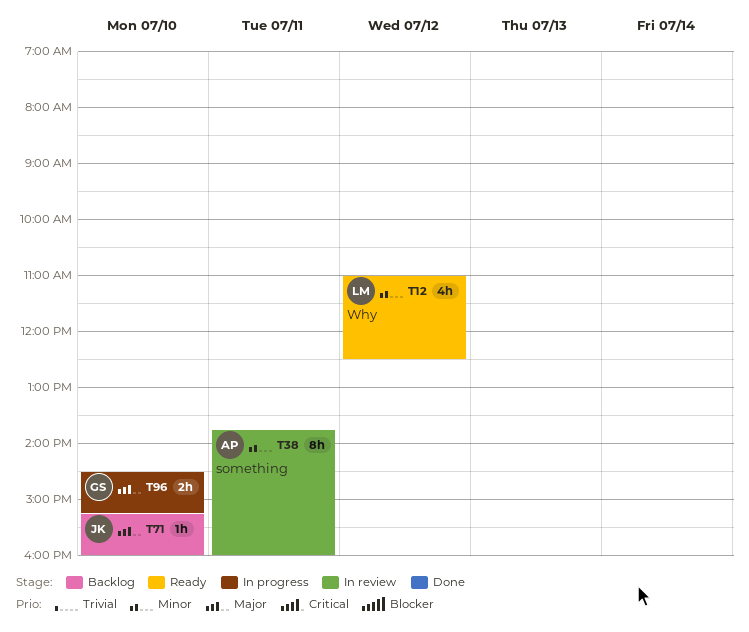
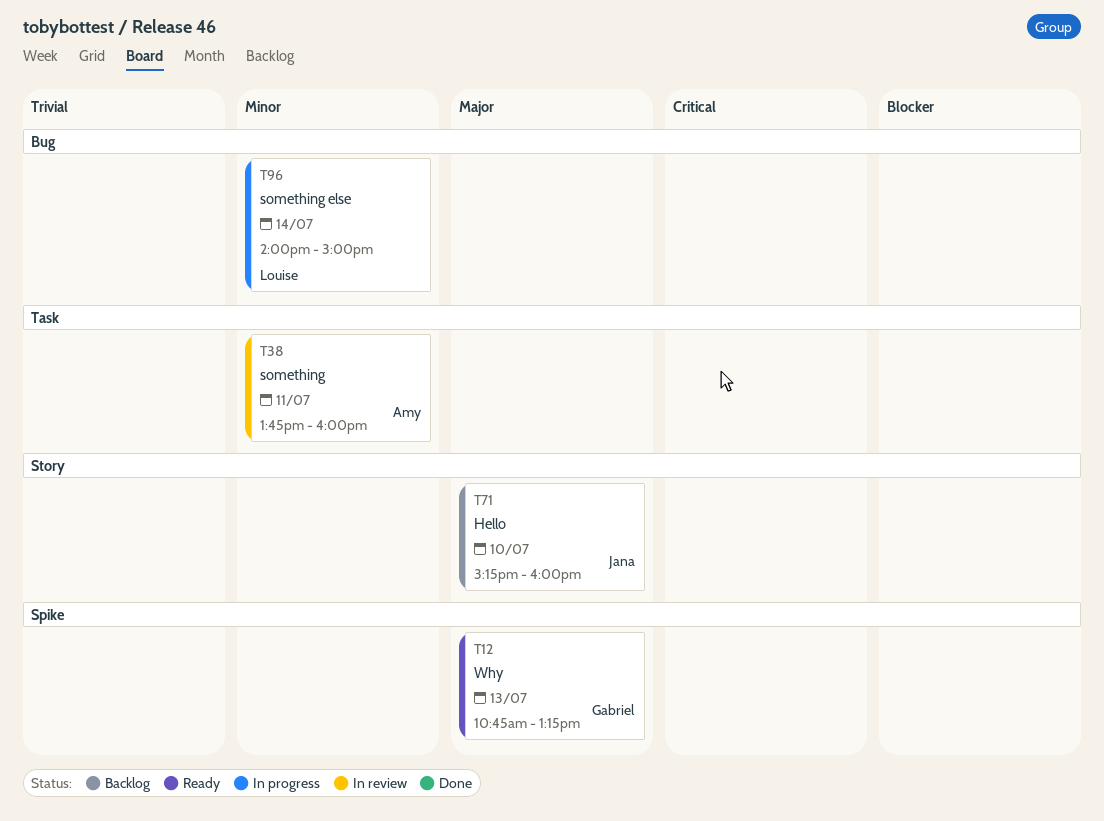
T12, owner: Louise -> Gabriel
T12, priority: Minor -> Major
T12, day: Jul 12 -> Jul 13
T12, begins: 11:00 -> 10:45
T12, ends: 12:30 -> 13:15
T96, owner: Gabriel -> Louise
T96, priority: Major -> Minor
T96, day: Jul 10 -> Jul 14
T96, begins: 14:30 -> 14:00
T96, ends: 15:15 -> 15:00

